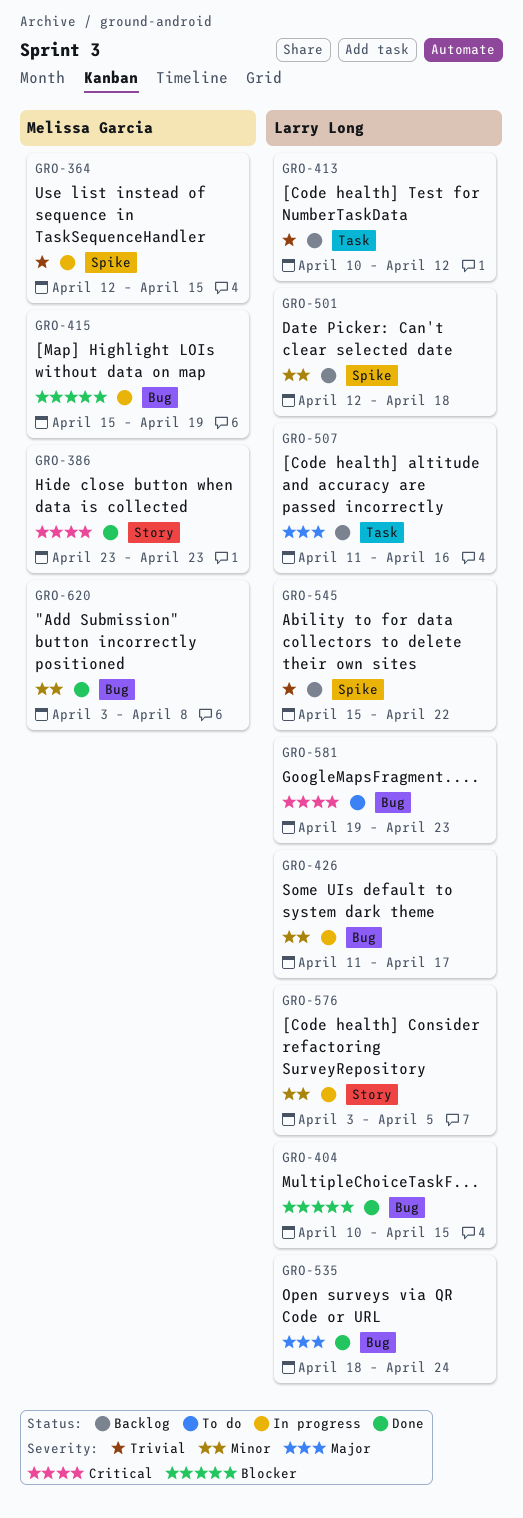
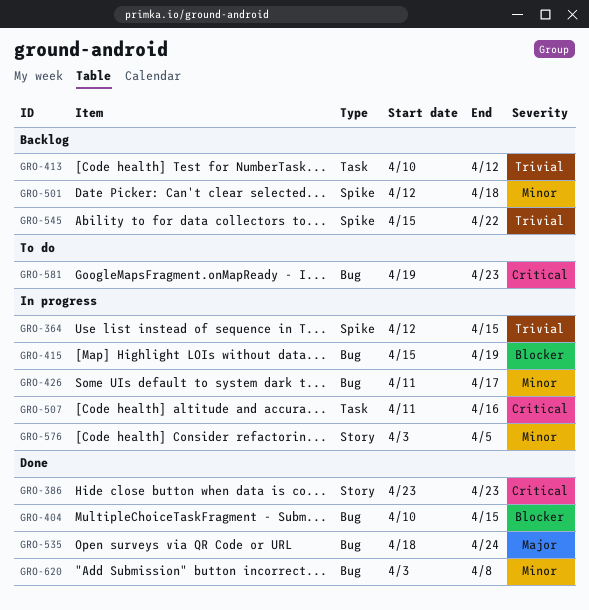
GRO-507, status: Backlog -> In progress
GRO-507, priority: Major -> Critical

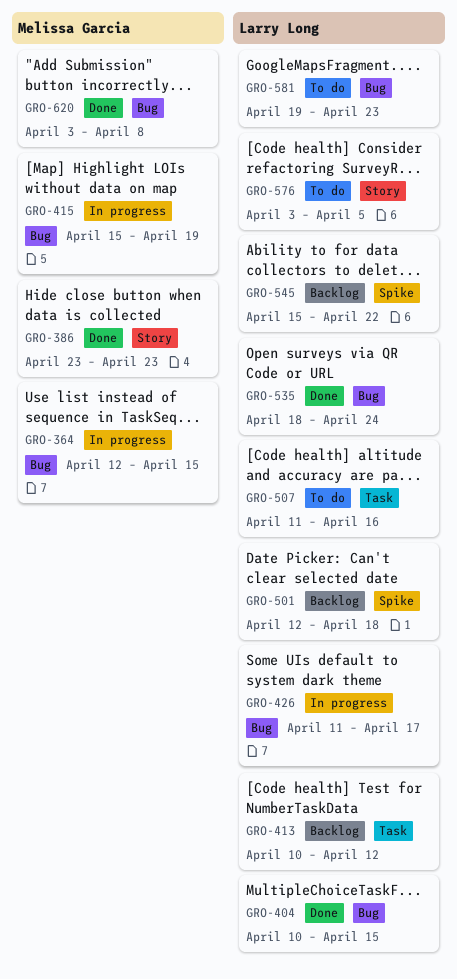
GRO-364, label: Spike -> Bug
GRO-507, status: In progress -> To do
GRO-576, status: In progress -> To do

